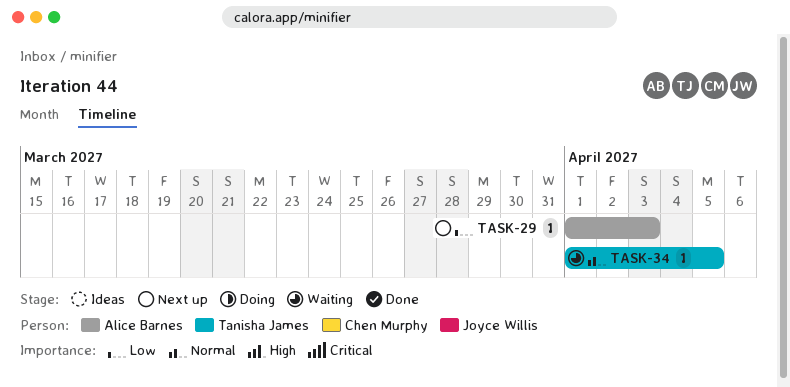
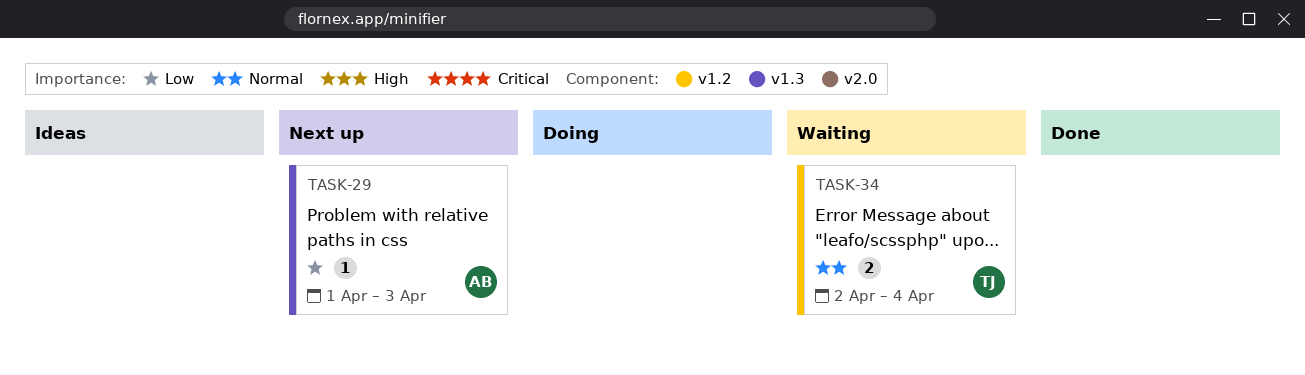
TASK-34, estimate: 1 -> 2
TASK-34, start: Apr 1 -> Apr 2
TASK-34, due: Apr 5 -> Apr 4

